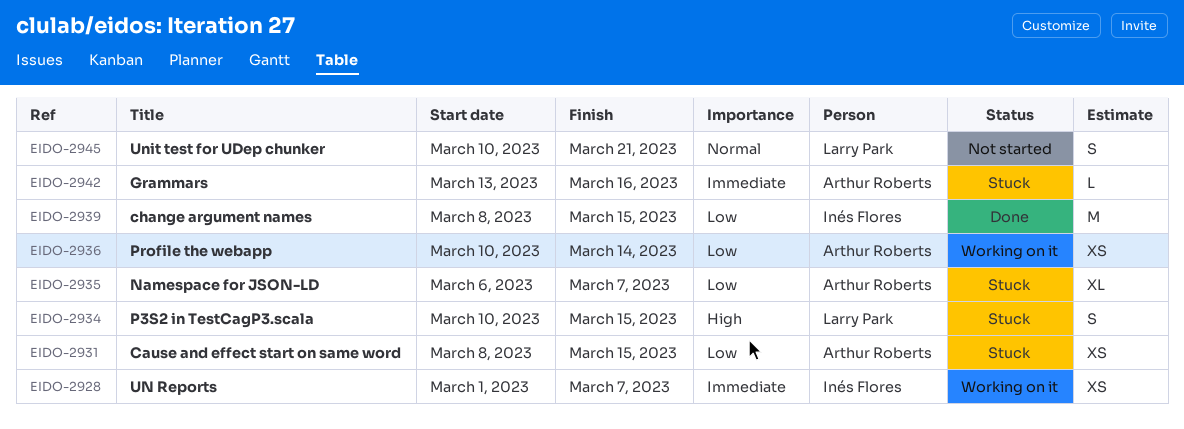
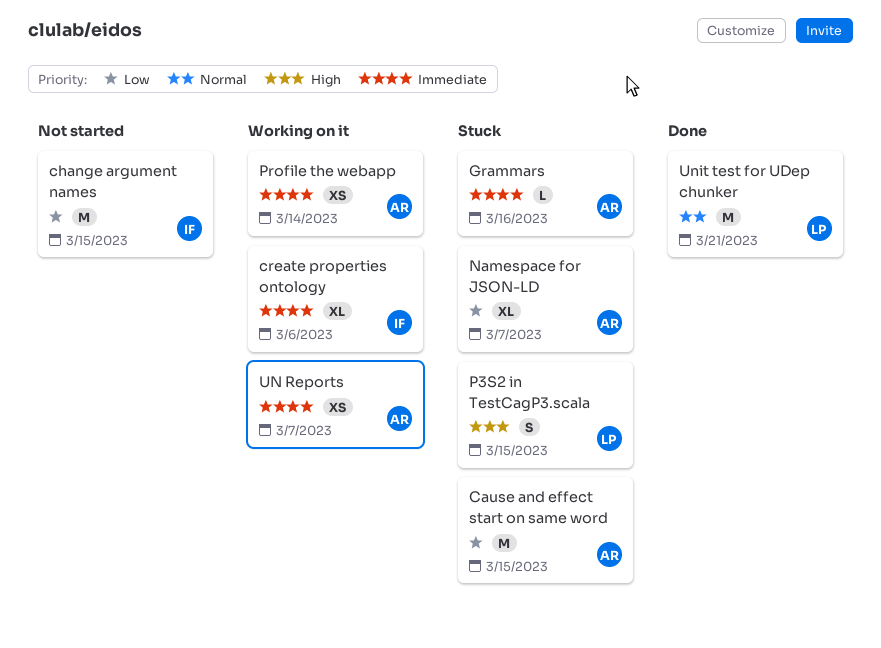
Cause and effect start on same word, estimate: XS -> M
change argument names, status: Done -> Not started
create properties ontology: none -> present
Profile the webapp, priority: Low -> Immediate
UN Reports, owner: Inés Flores -> Arthur Roberts
Unit test for UDep chunker, status: Not started -> Done
Unit test for UDep chunker, estimate: S -> M

